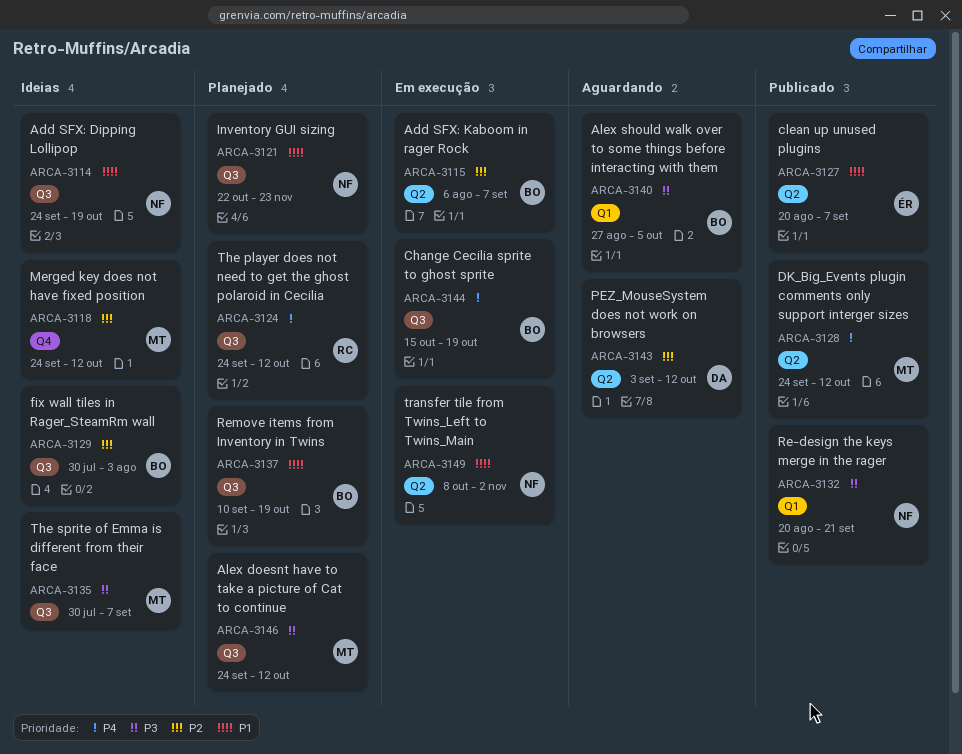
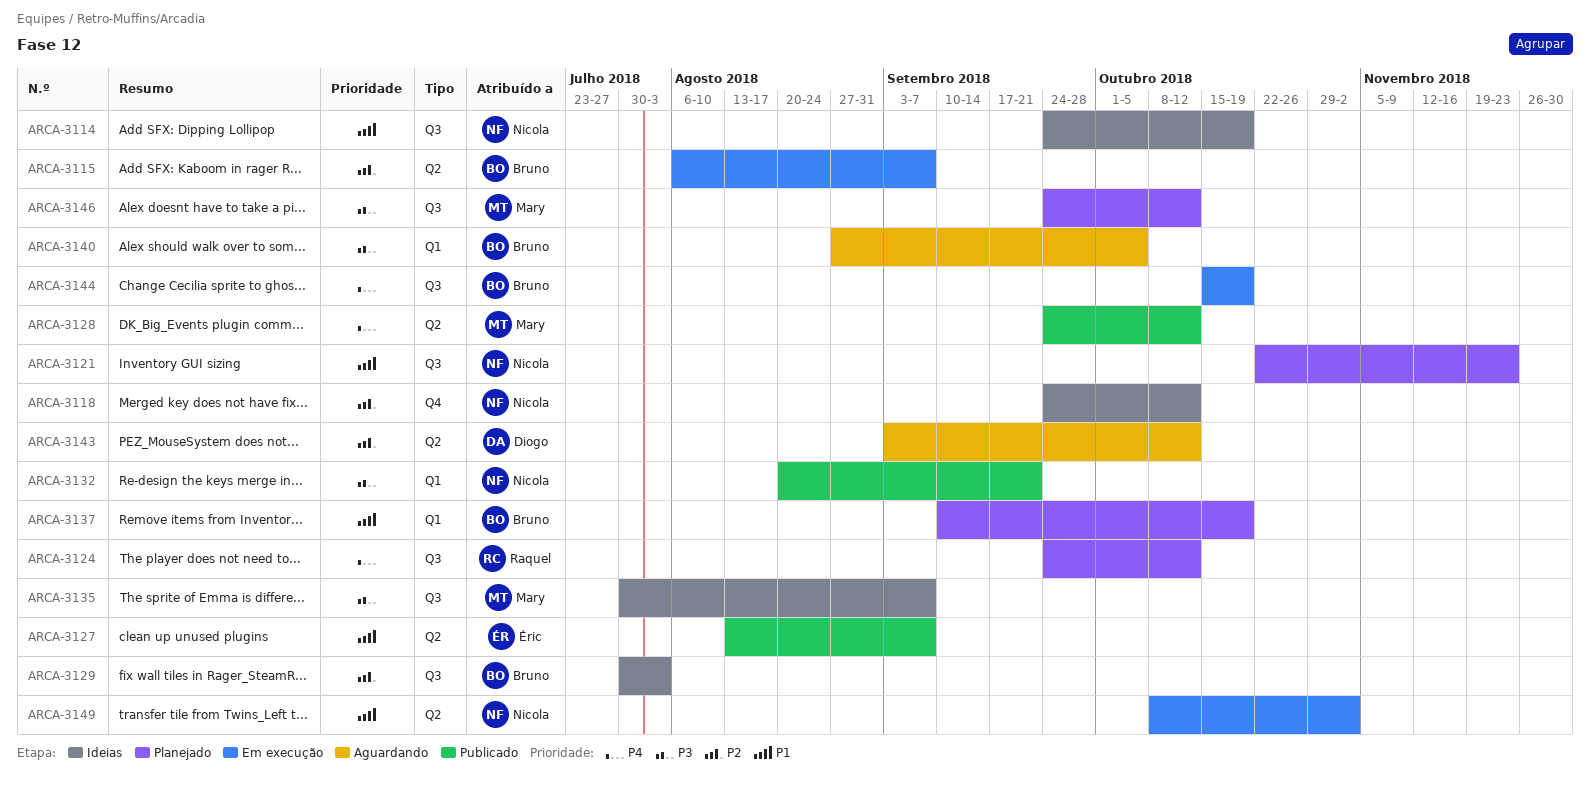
ARCA-3118, owner: Mary -> Nicola
ARCA-3127, start: Aug 20 -> Aug 13
ARCA-3137, label: Q3 -> Q1

